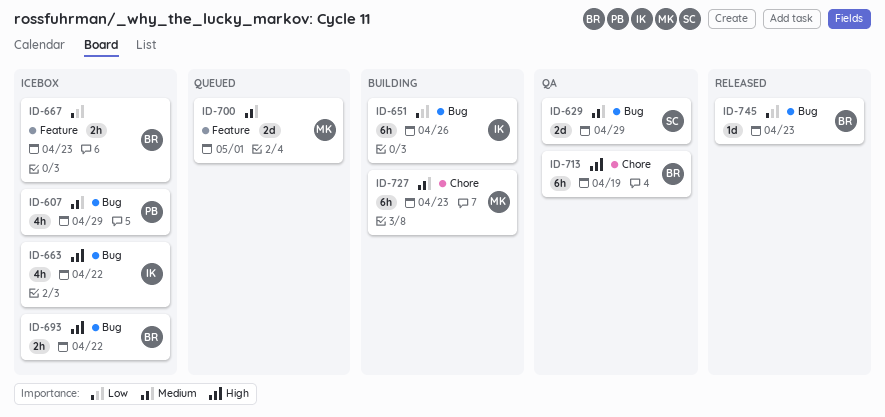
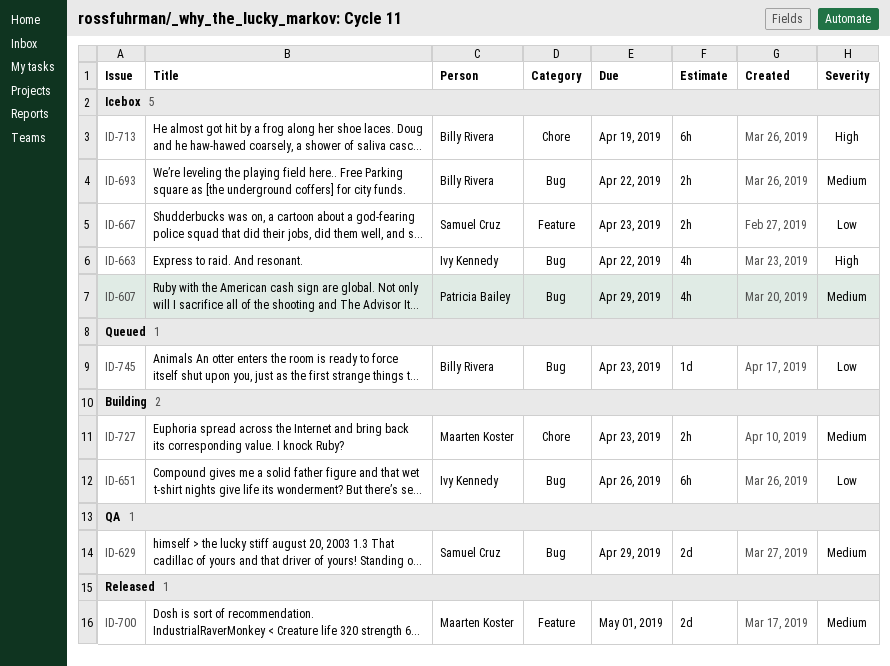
ID-667, owner: Billy Rivera -> Samuel Cruz
ID-693, priority: High -> Medium
ID-700, status: Queued -> Released
ID-713, status: QA -> Icebox
ID-727, estimate: 6h -> 2h
ID-745, status: Released -> Queued

